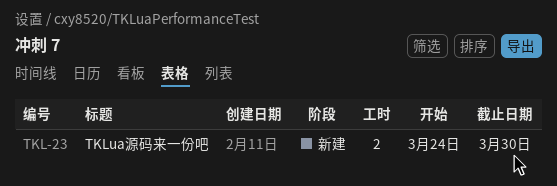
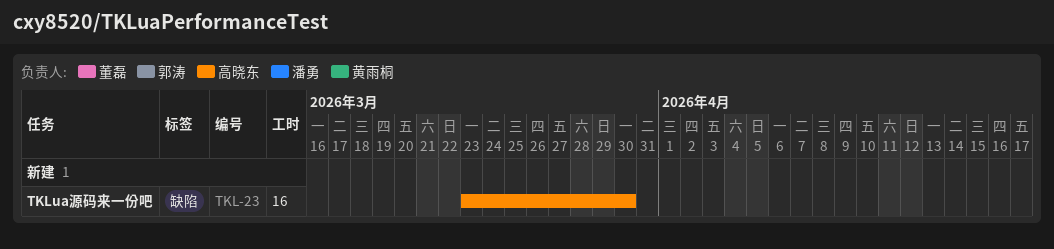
TKL-23, estimate: 2 -> 16
TKL-23, start: Mar 24 -> Mar 23

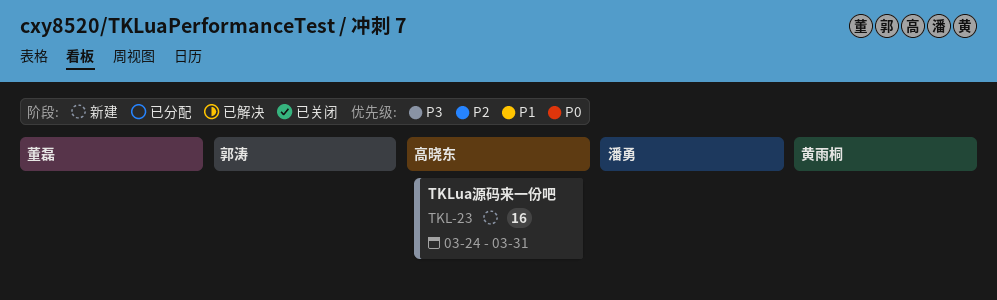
TKL-23, start: Mar 23 -> Mar 24
TKL-23, due: Mar 30 -> Mar 31

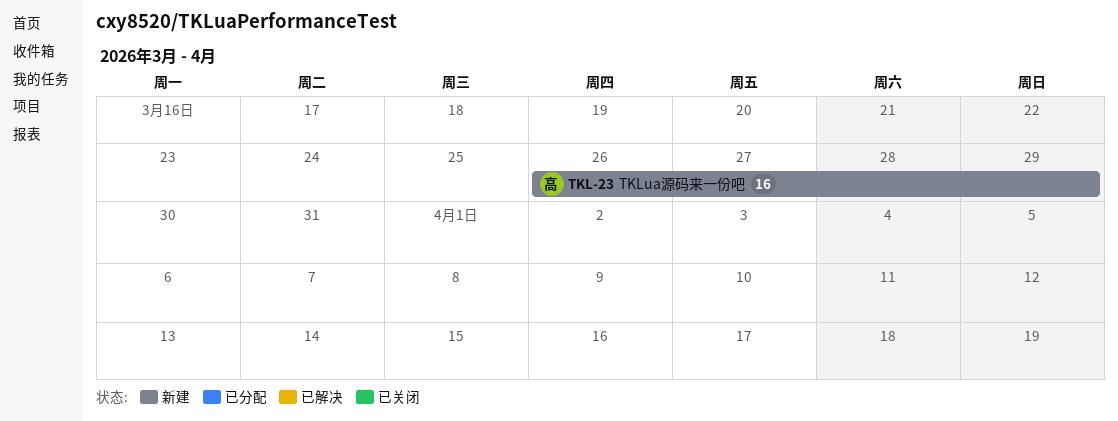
TKL-23, start: Mar 24 -> Mar 26
TKL-23, due: Mar 31 -> Mar 29

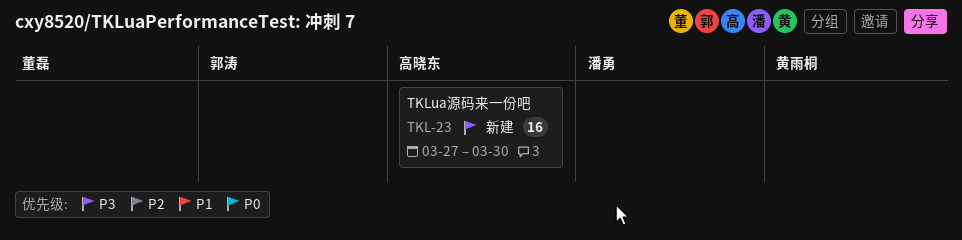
TKL-23, start: Mar 26 -> Mar 27
TKL-23, due: Mar 29 -> Mar 30

